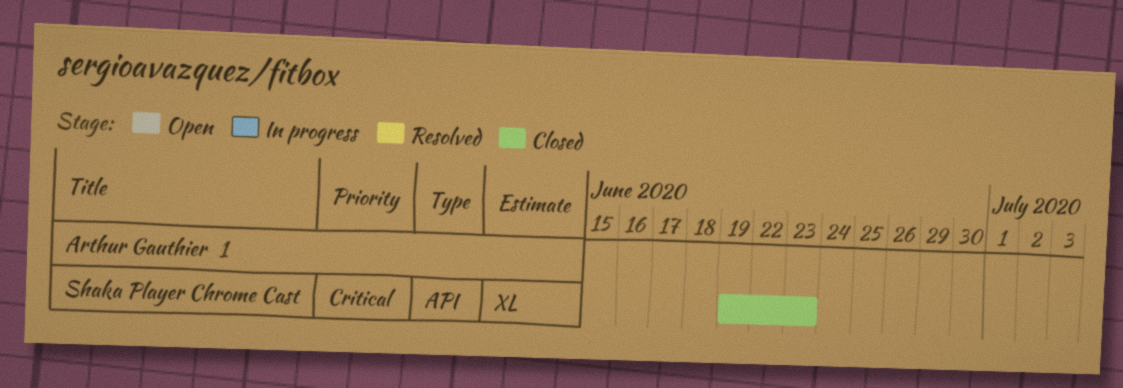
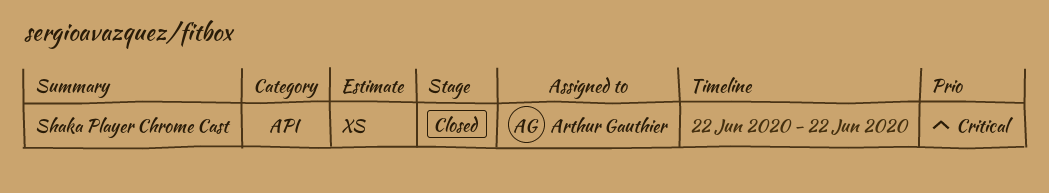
Shaka Player Chrome Cast, estimate: XL -> XS
Shaka Player Chrome Cast, start: Jun 19 -> Jun 22
Shaka Player Chrome Cast, due: Jun 23 -> Jun 22

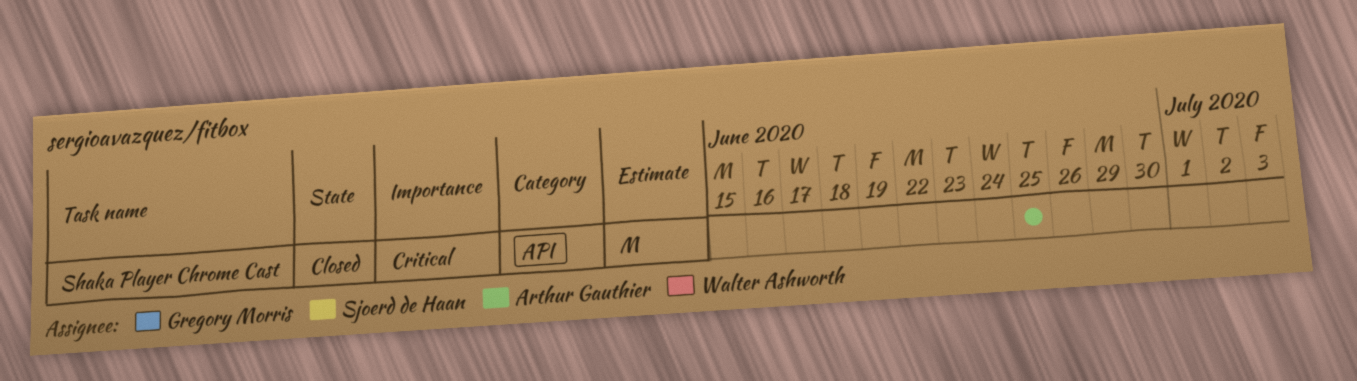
Shaka Player Chrome Cast, estimate: XS -> M
Shaka Player Chrome Cast, start: Jun 22 -> Jun 25
Shaka Player Chrome Cast, due: Jun 22 -> Jun 25

